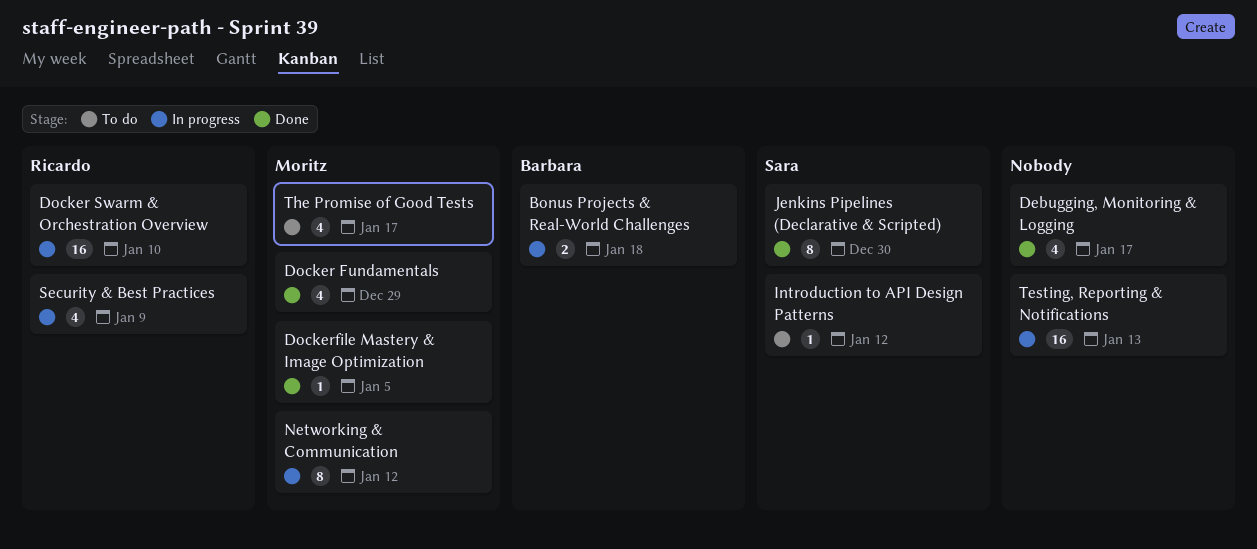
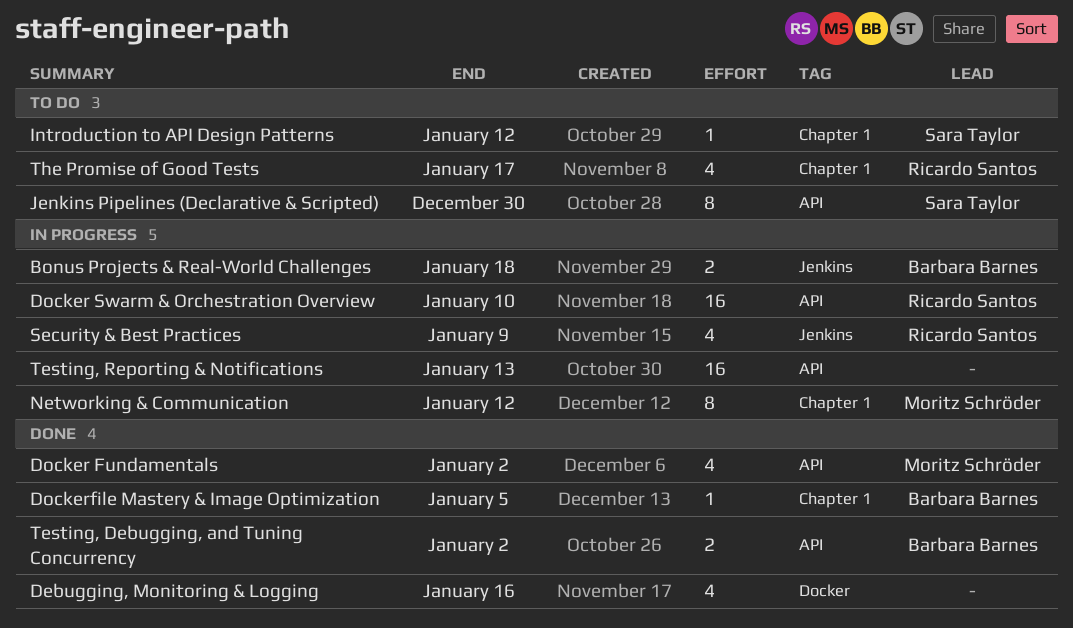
Debugging, Monitoring & Logging, due: Jan 17 -> Jan 16
Docker Fundamentals, due: Dec 29 -> Jan 2
Dockerfile Mastery & Image Optimization, owner: Moritz Schröder -> Barbara Barnes
Jenkins Pipelines (Declarative & Scripted), status: Done -> To do
Testing, Debugging, and Tuning Concurrency: none -> present
The Promise of Good Tests, owner: Moritz Schröder -> Ricardo Santos

